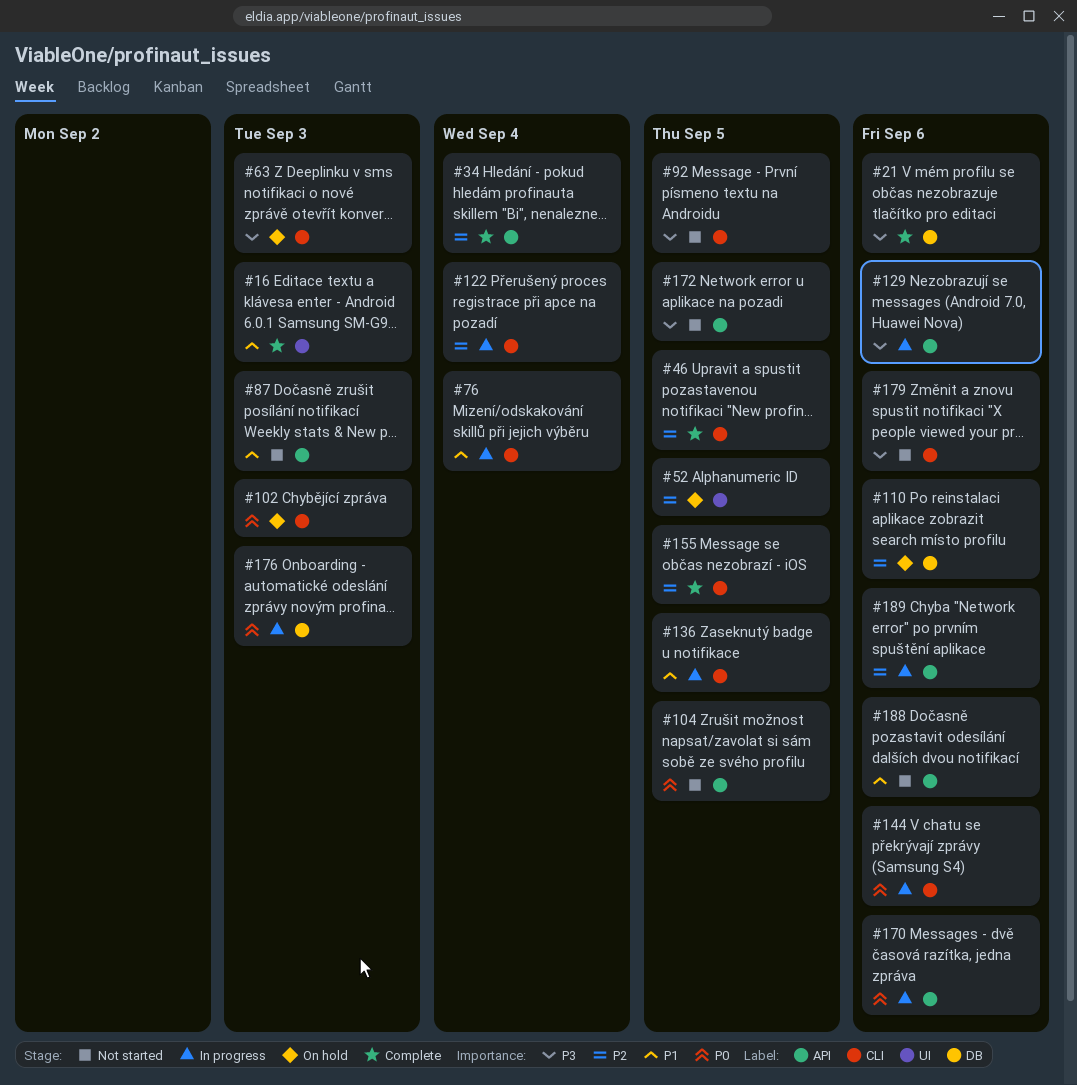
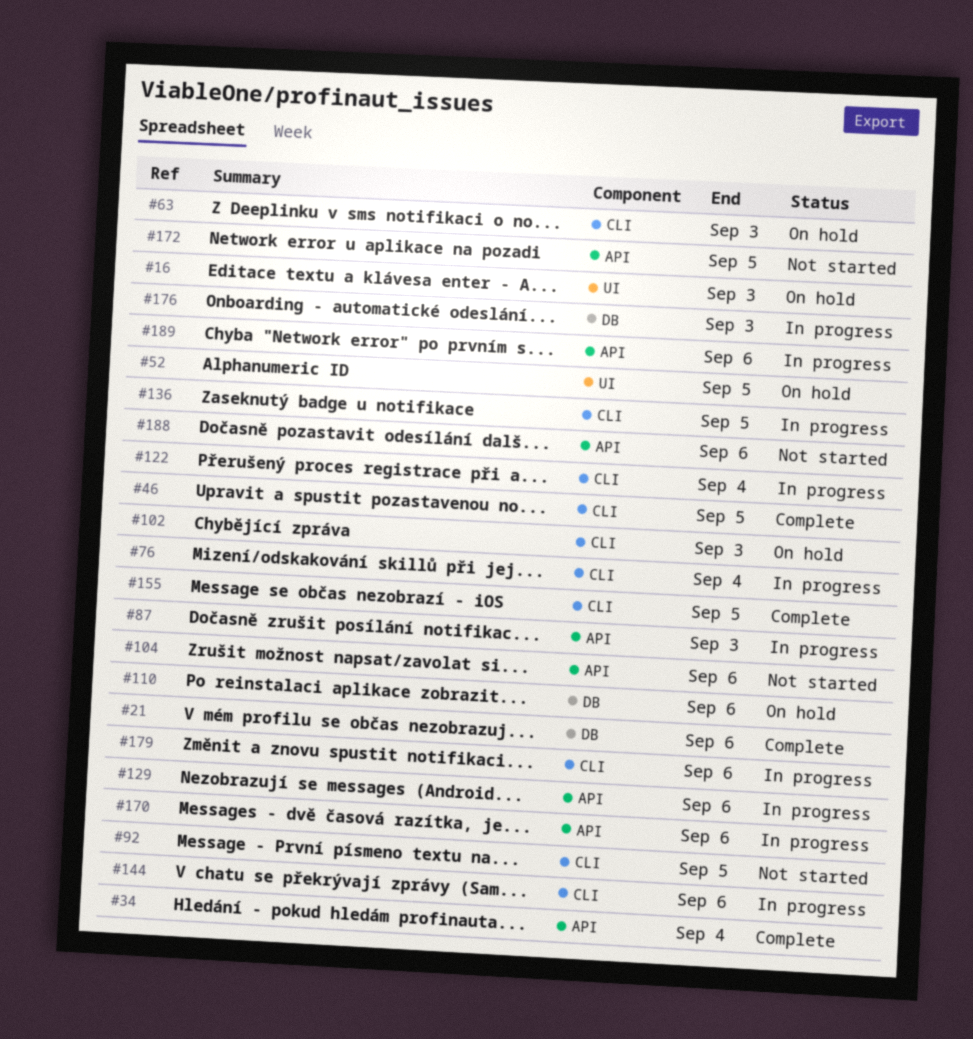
#16, status: Complete -> On hold
#87, status: Not started -> In progress
#104, due: Sep 5 -> Sep 6
#179, status: Not started -> In progress

